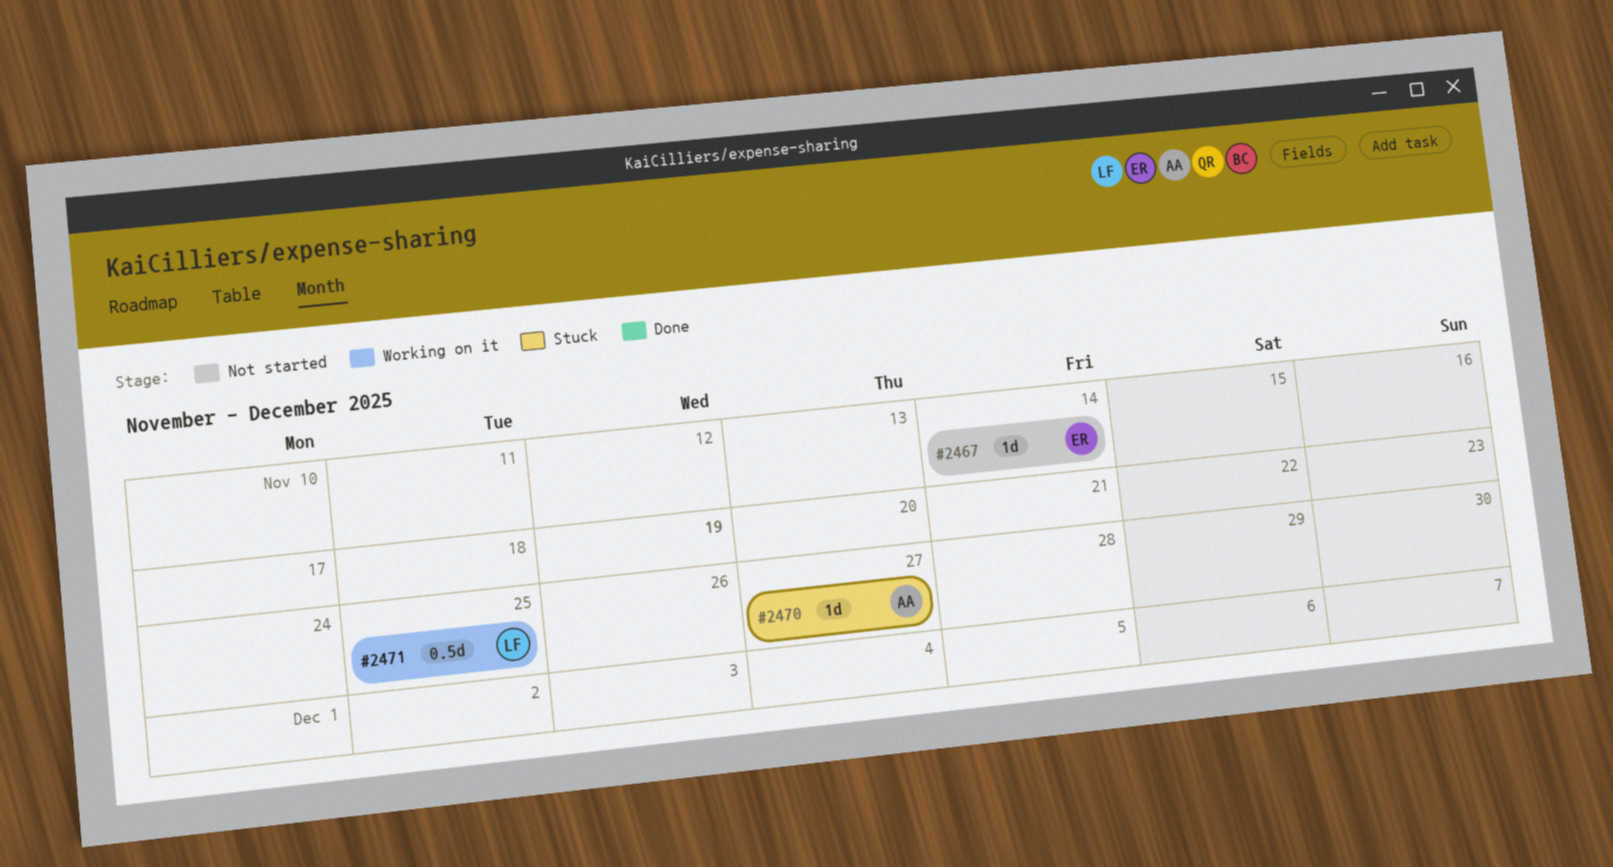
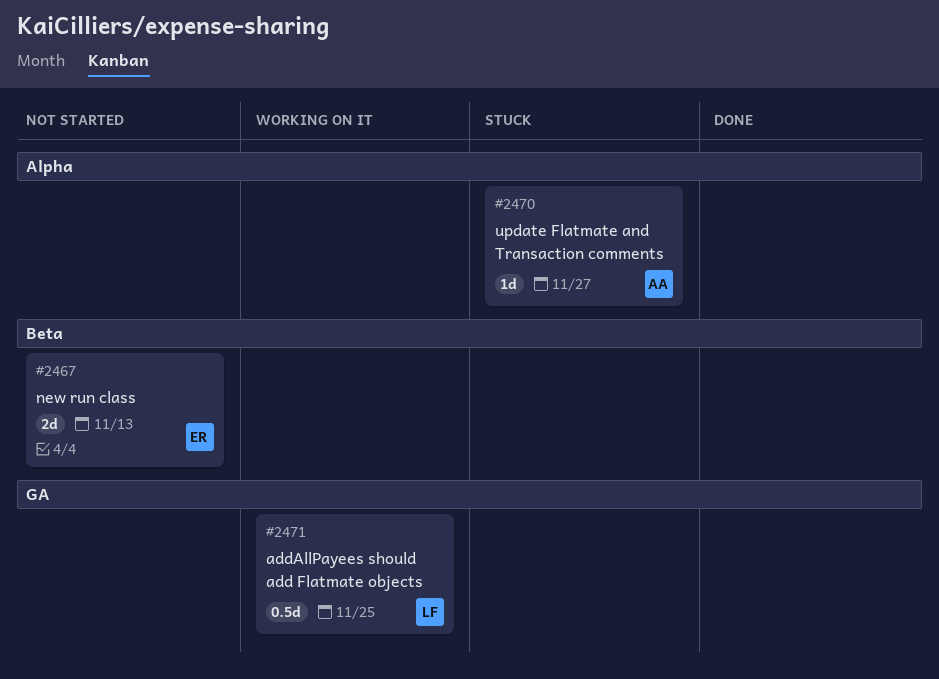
#2467, estimate: 1d -> 2d
#2467, due: Nov 14 -> Nov 13

